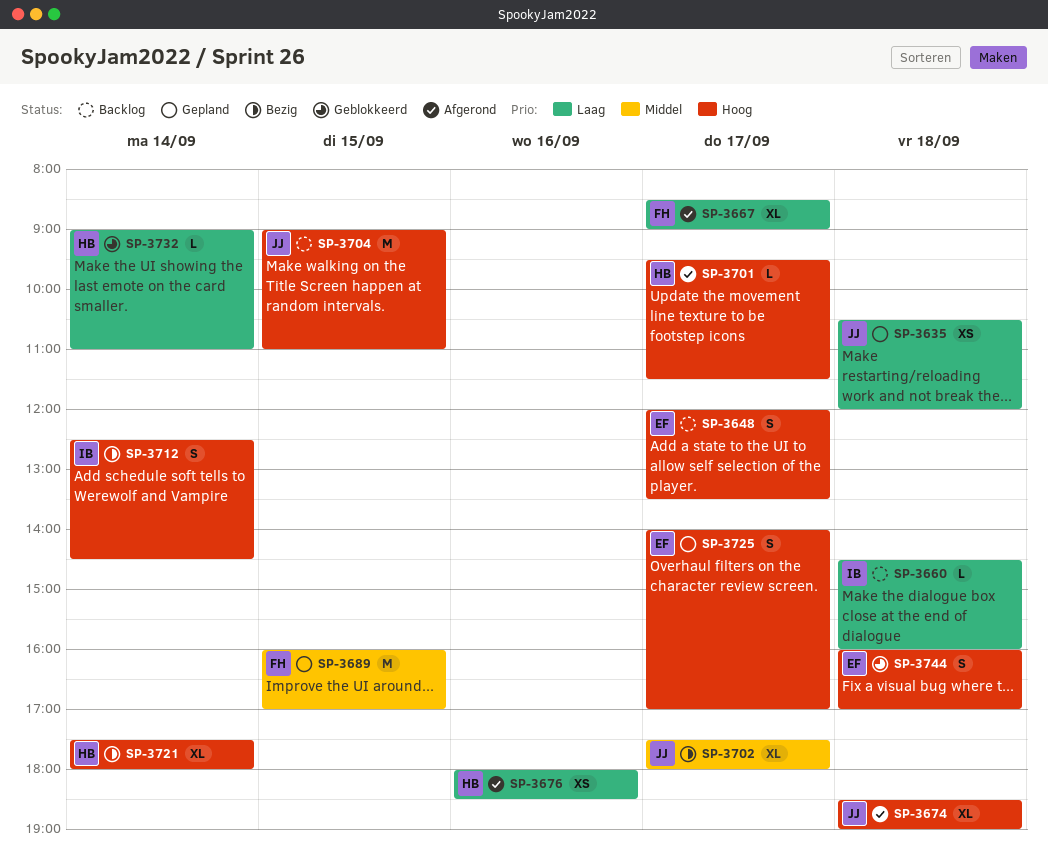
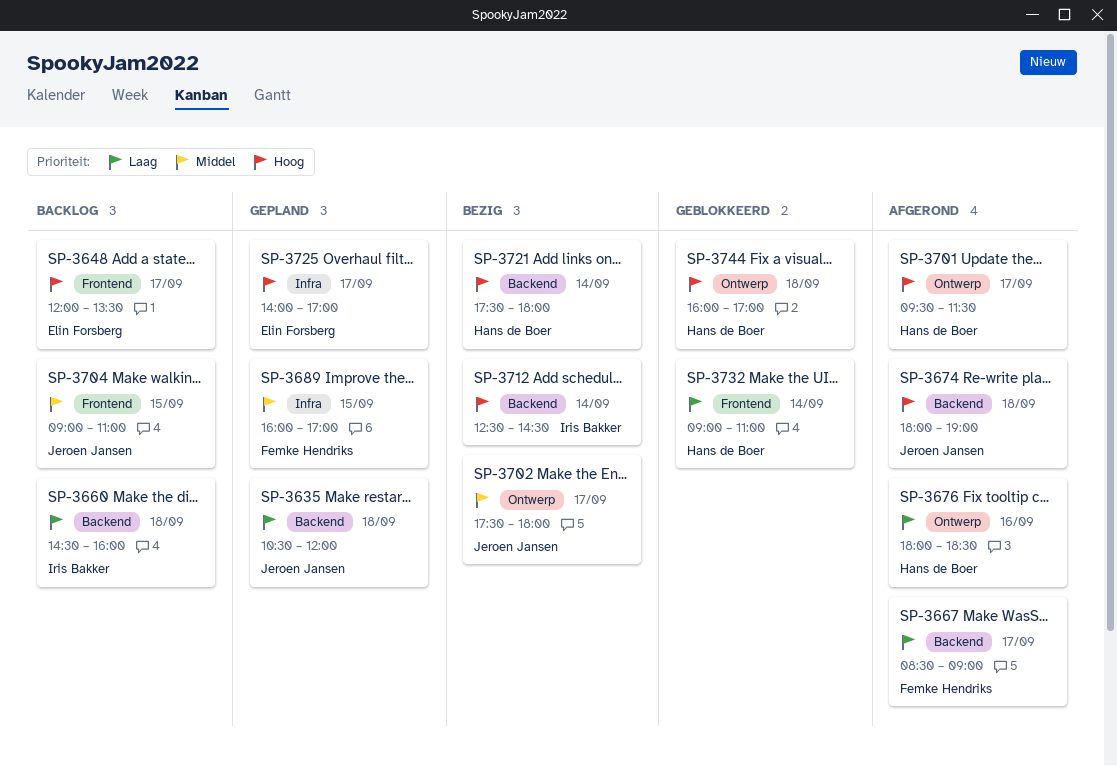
SP-3674, begins: 18:30 -> 18:00
SP-3704, priority: Hoog -> Middel
SP-3744, owner: Elin Forsberg -> Hans de Boer

